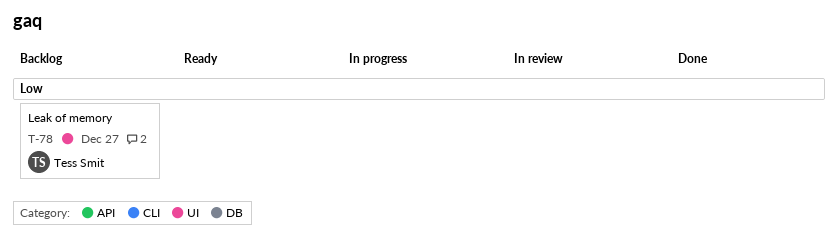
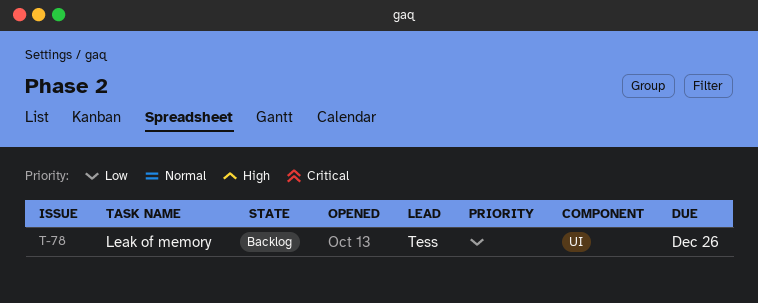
T-78, due: Dec 27 -> Dec 26

